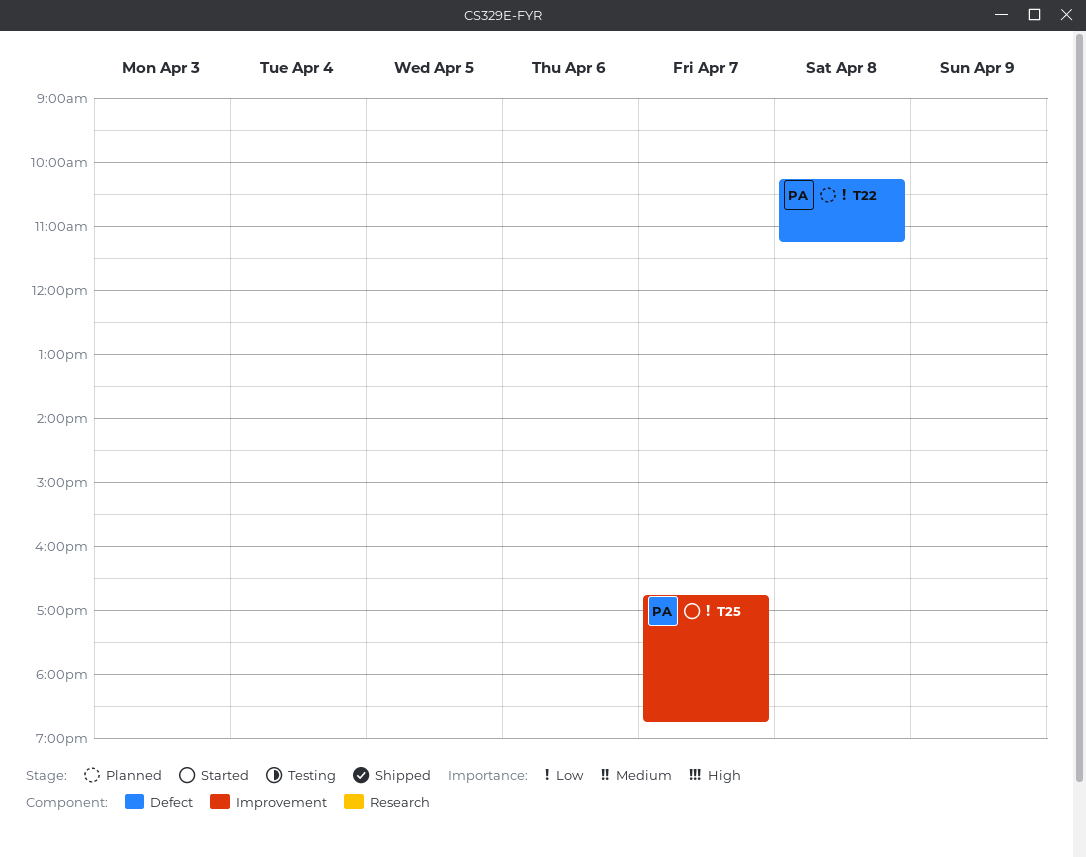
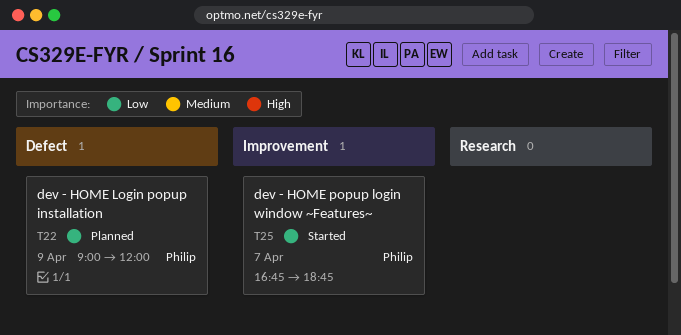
T22, day: Apr 8 -> Apr 9
T22, begins: 10:15 -> 09:00
T22, ends: 11:15 -> 12:00

